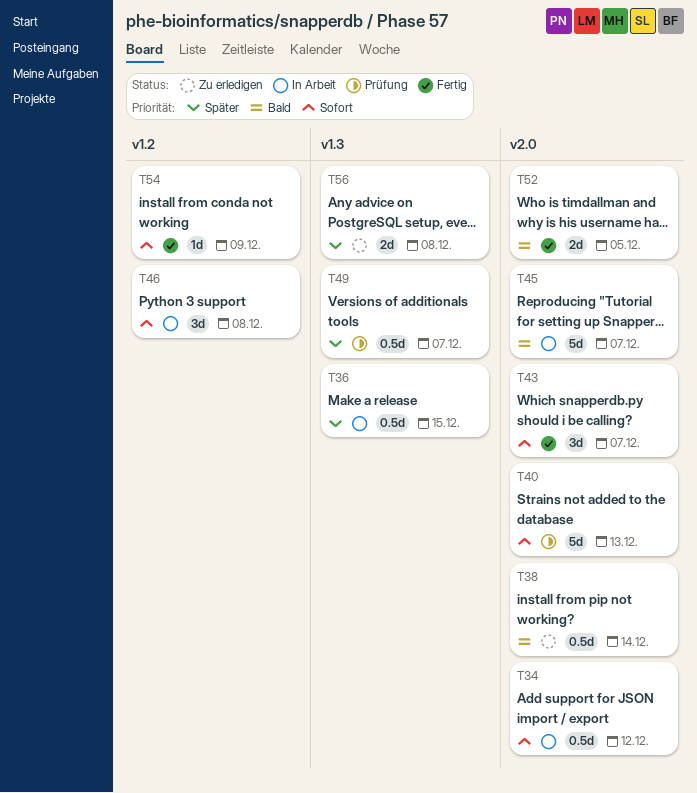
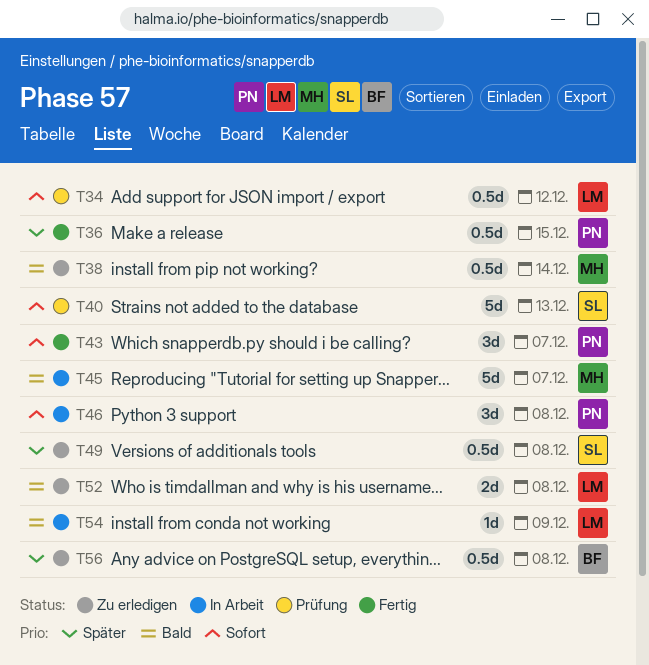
T34, status: In Arbeit -> Prüfung
T36, status: In Arbeit -> Fertig
T49, status: Prüfung -> Zu erledigen
T49, due: Dec 7 -> Dec 8
T52, status: Fertig -> Zu erledigen
T52, due: Dec 5 -> Dec 8
T54, status: Fertig -> In Arbeit
T54, priority: Sofort -> Bald
T56, estimate: 2d -> 0.5d

